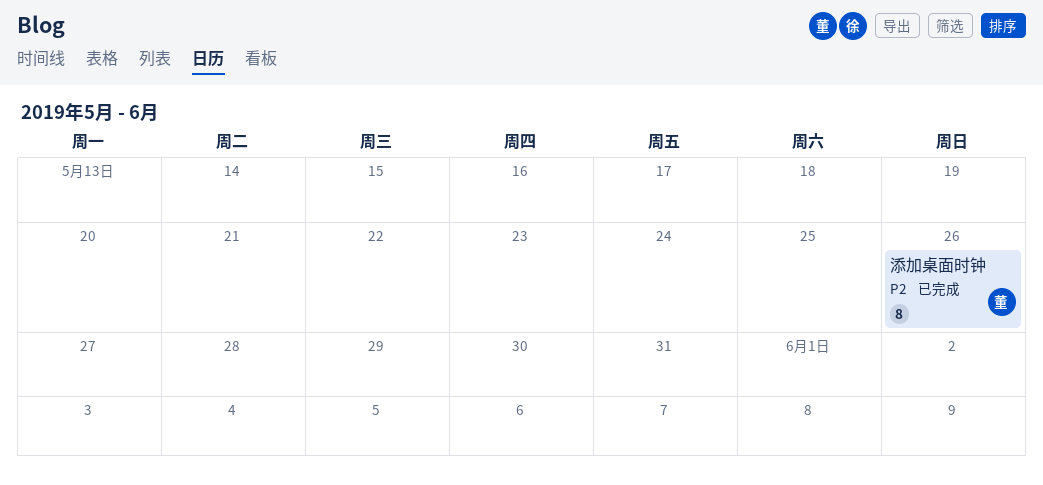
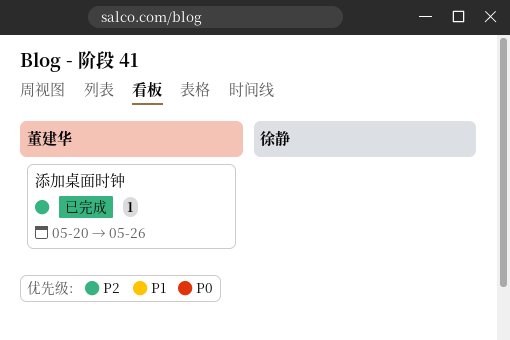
添加桌面时钟, estimate: 8 -> 1

